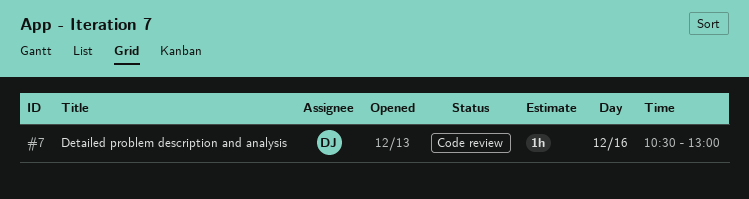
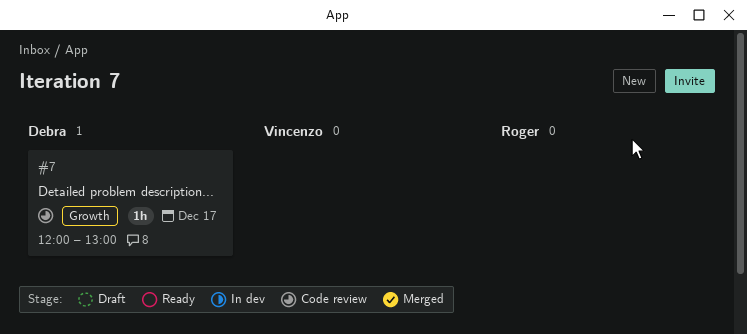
#7, day: Dec 16 -> Dec 17
#7, begins: 10:30 -> 12:00

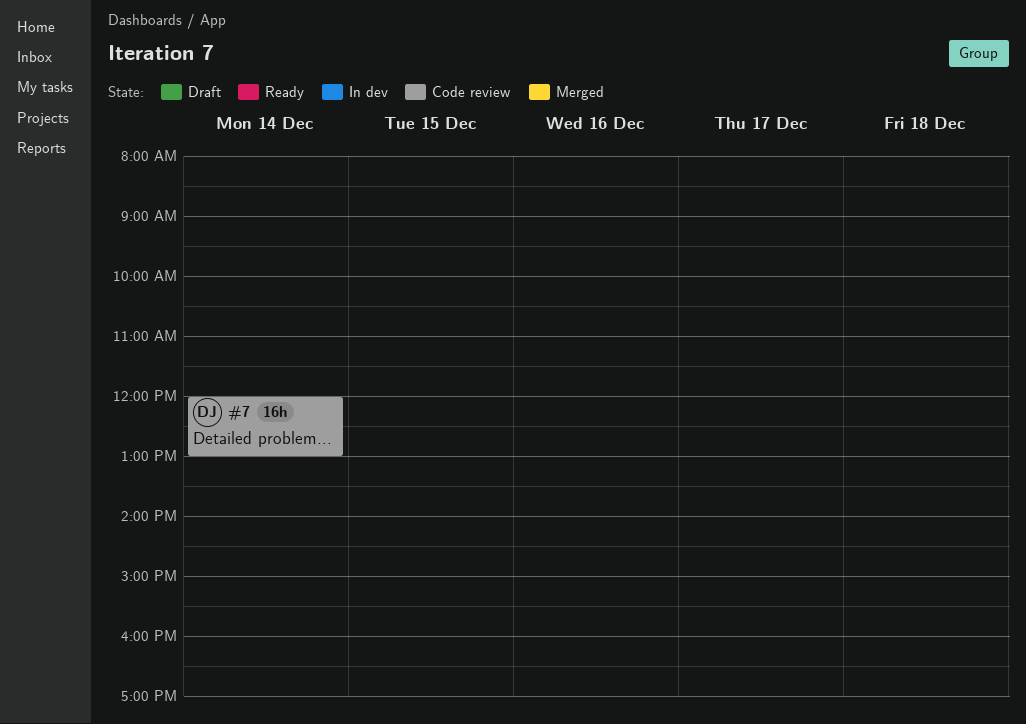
#7, estimate: 1h -> 16h
#7, day: Dec 17 -> Dec 14

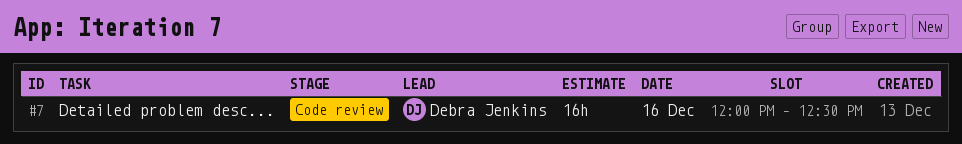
#7, day: Dec 14 -> Dec 16
#7, ends: 13:00 -> 12:30

